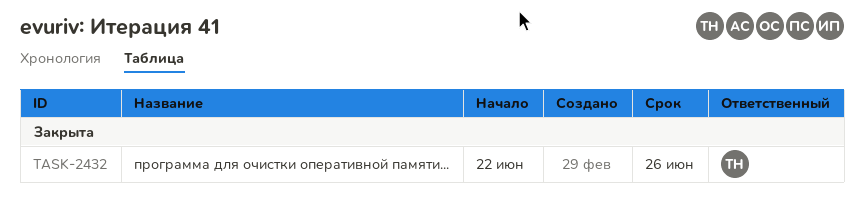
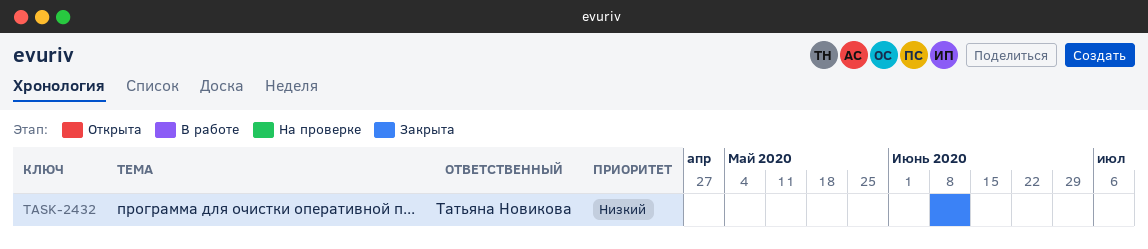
TASK-2432, start: Jun 22 -> Jun 8
TASK-2432, due: Jun 26 -> Jun 12

